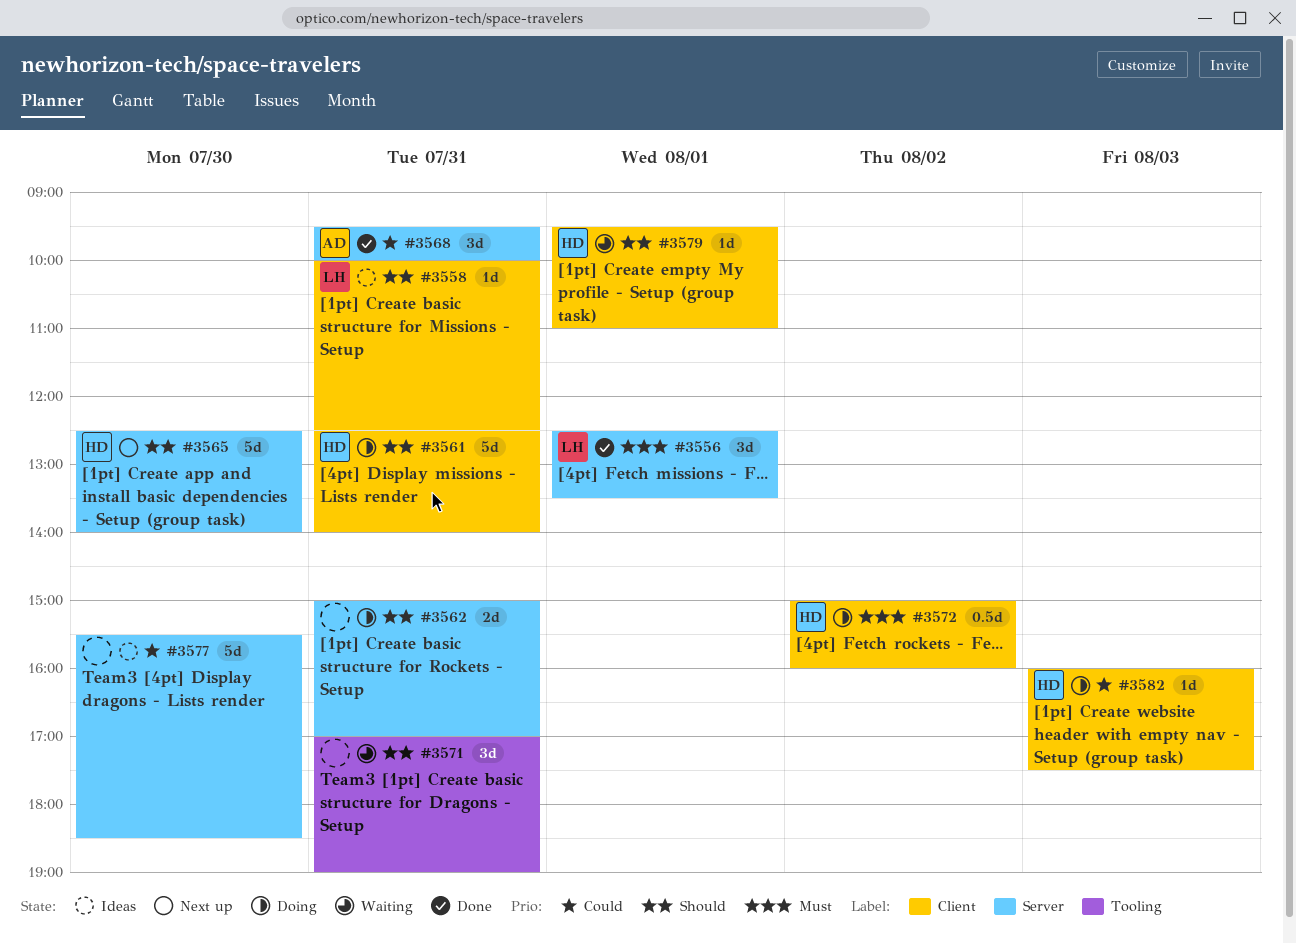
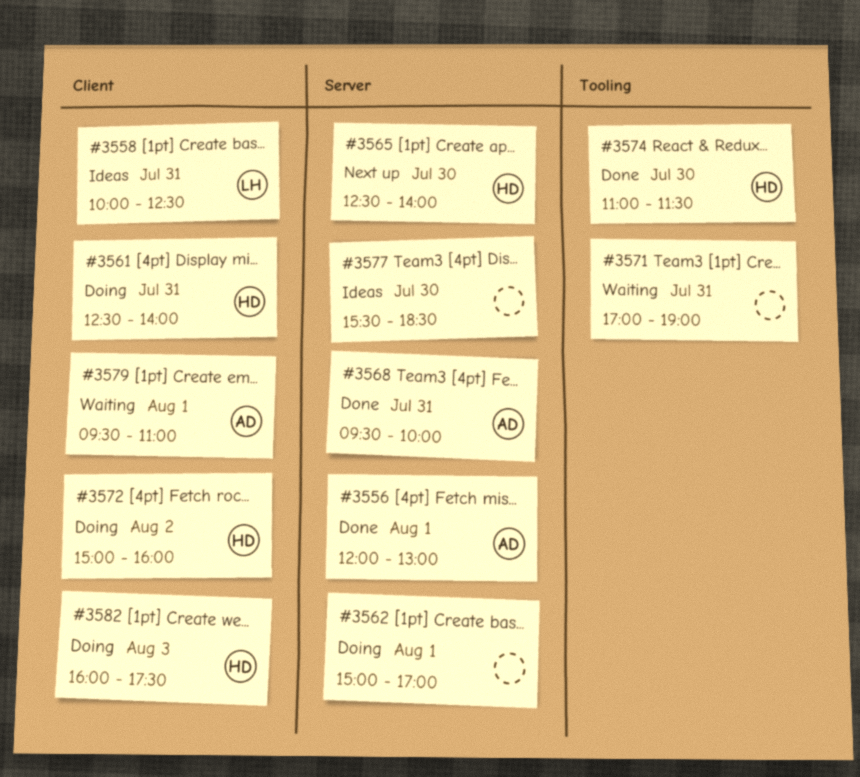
#3556, owner: LH -> AD
#3556, begins: 12:30 -> 12:00
#3556, ends: 13:30 -> 13:00
#3562, day: Jul 31 -> Aug 1
#3574: none -> present
#3579, owner: HD -> AD

